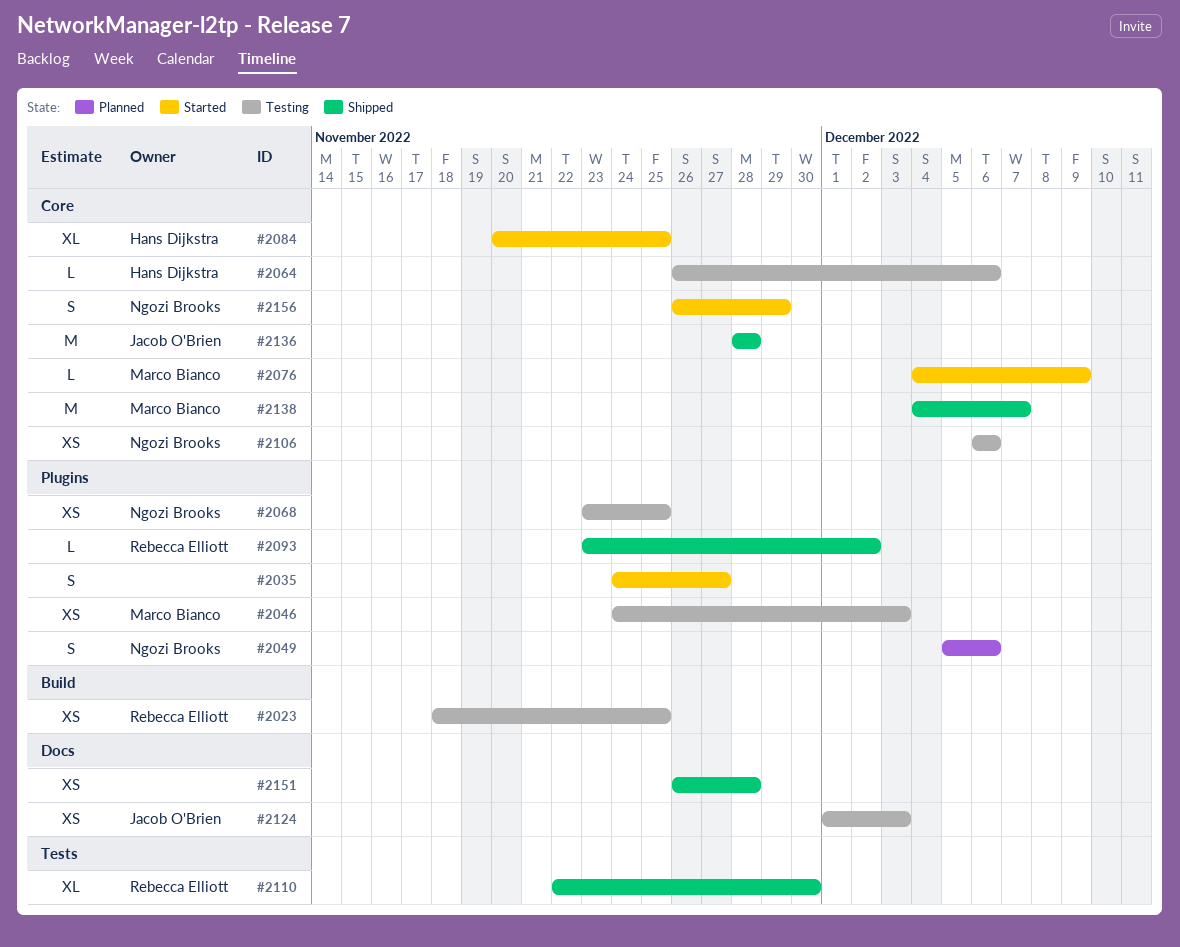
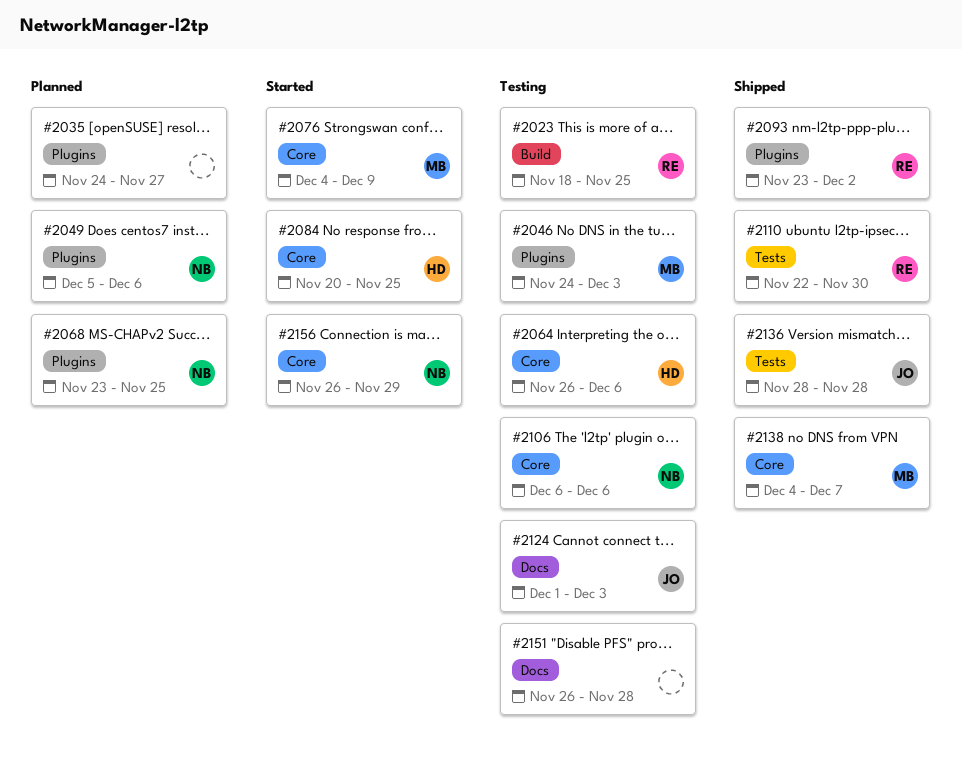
#2035, status: Started -> Planned
#2068, status: Testing -> Planned
#2136, label: Core -> Tests
#2151, status: Shipped -> Testing

